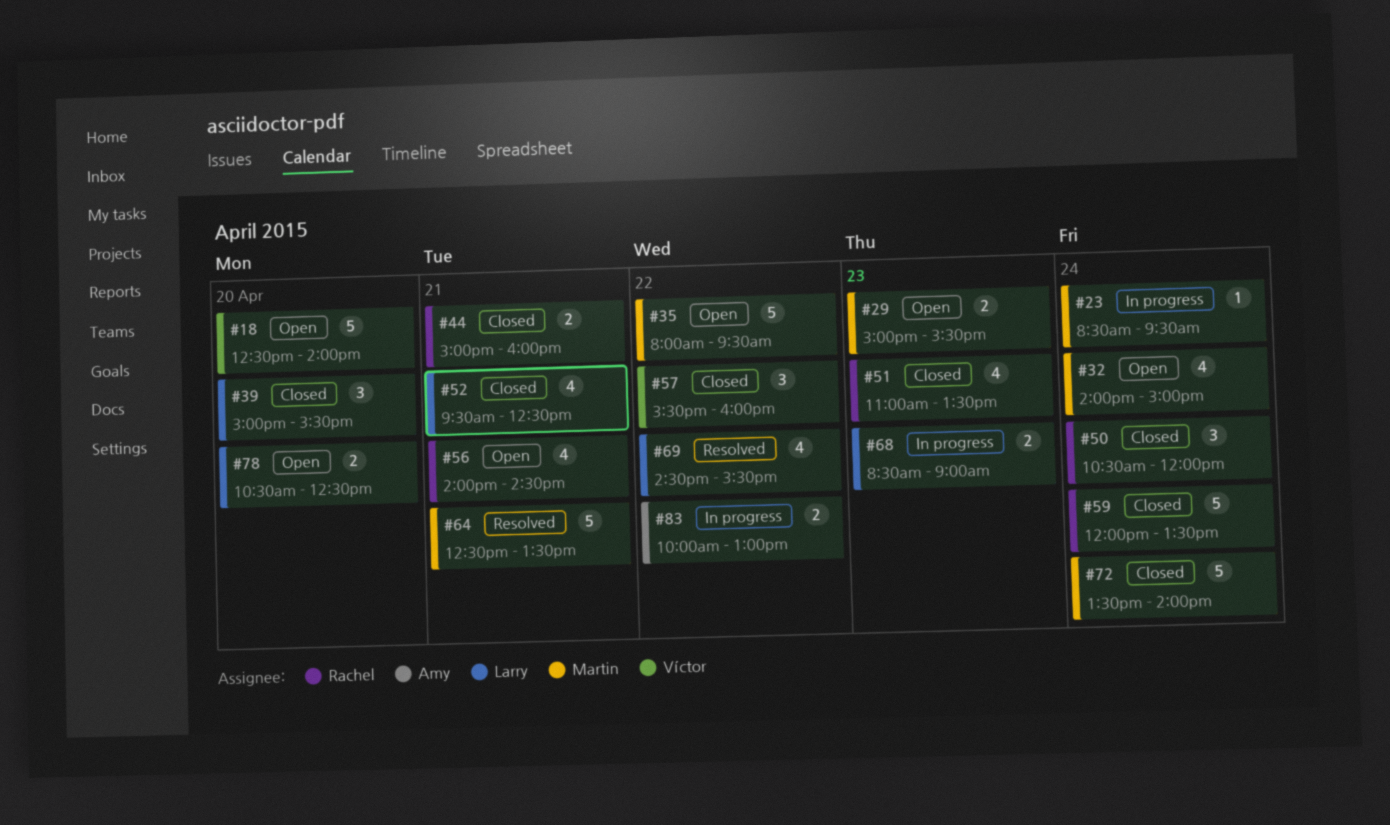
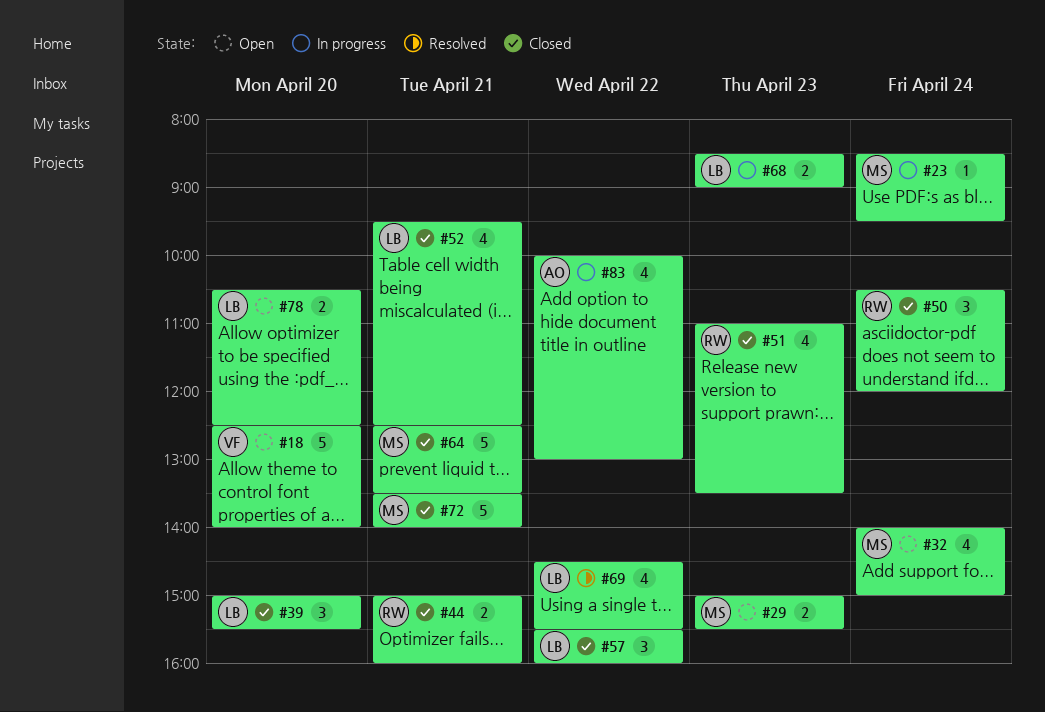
#35: present -> none
#56: present -> none
#57, owner: Víctor -> Larry
#59: present -> none
#64, status: Resolved -> Closed
#72, day: Apr 24 -> Apr 21
#83, estimate: 2 -> 4

